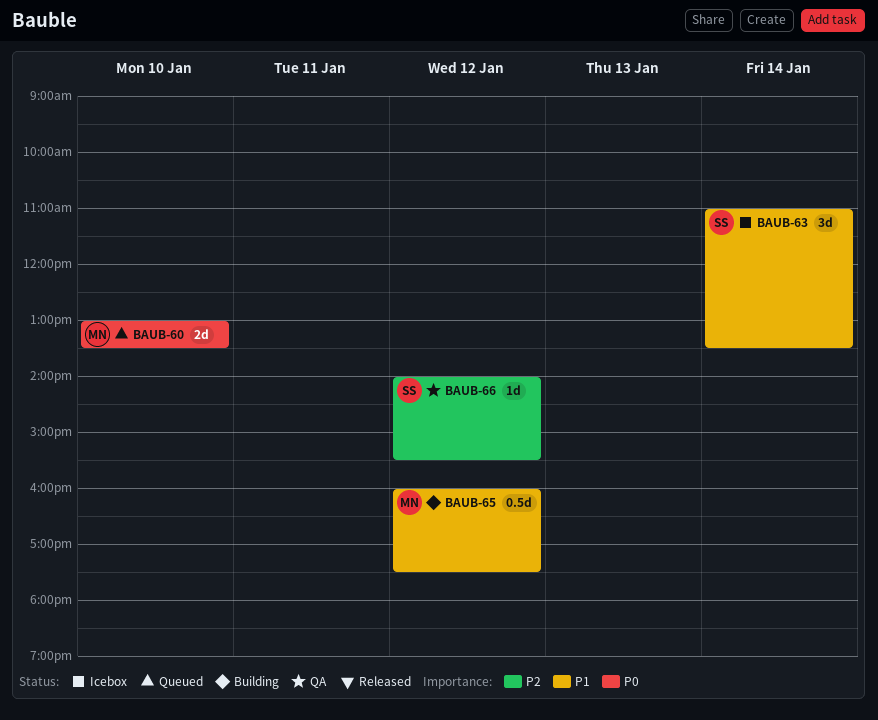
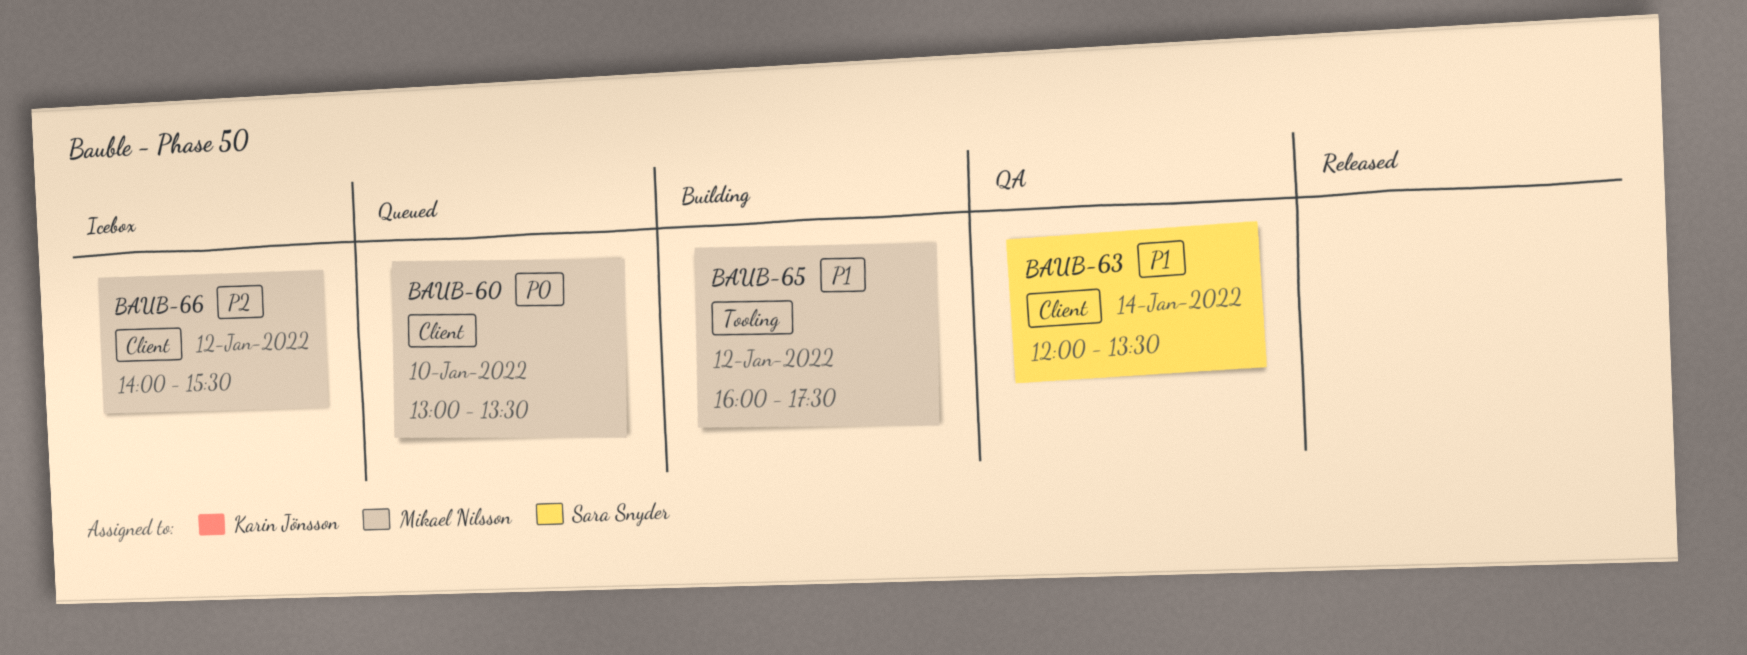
BAUB-63, status: Icebox -> QA
BAUB-63, begins: 11:00 -> 12:00
BAUB-66, status: QA -> Icebox
BAUB-66, owner: Sara Snyder -> Mikael Nilsson

